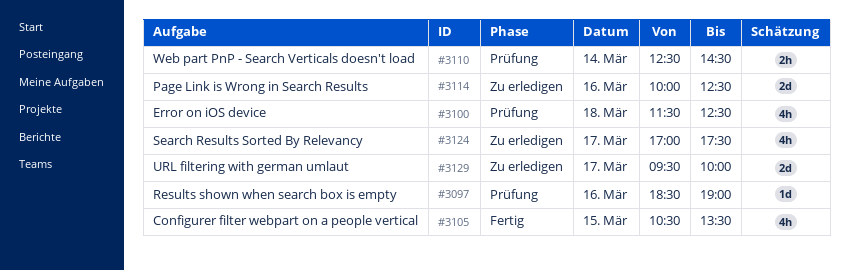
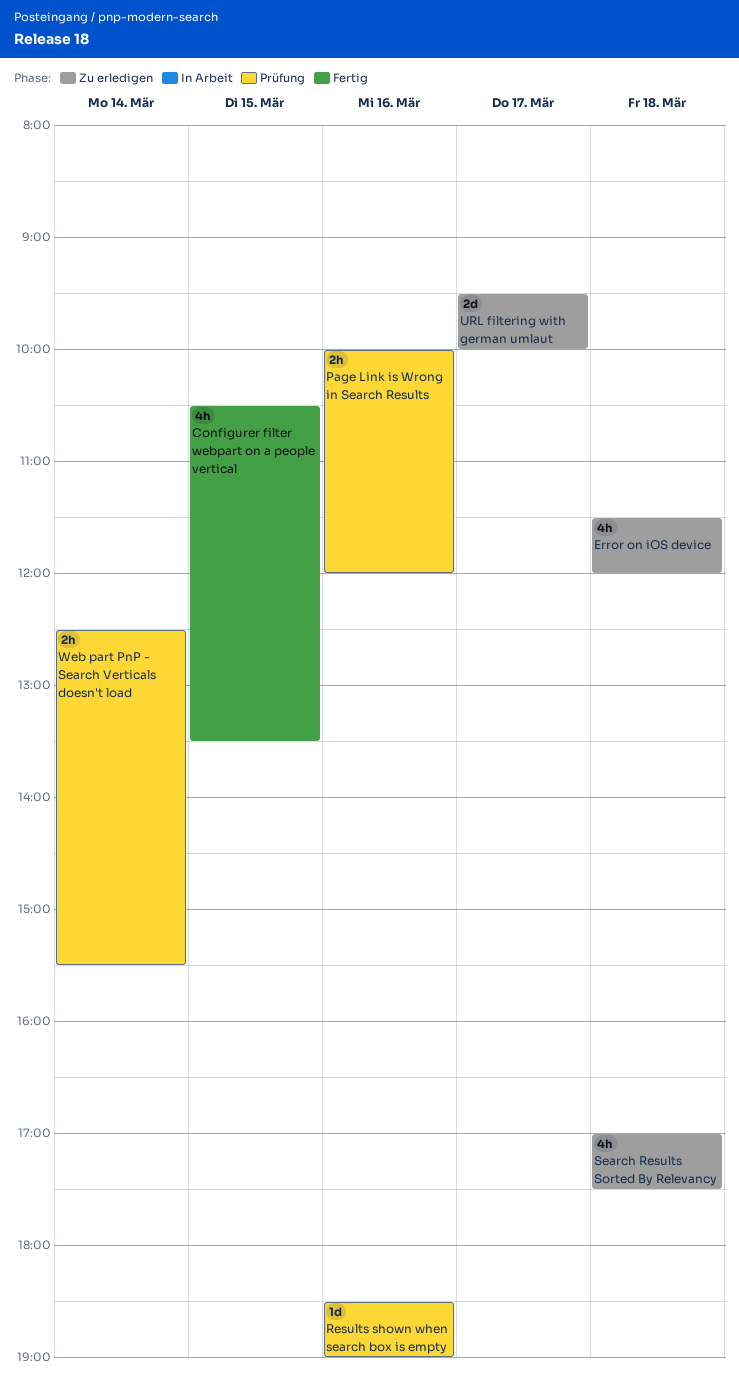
Error on iOS device, status: Prüfung -> Zu erledigen
Error on iOS device, ends: 12:30 -> 12:00
Page Link is Wrong in Search Results, status: Zu erledigen -> Prüfung
Page Link is Wrong in Search Results, estimate: 2d -> 2h
Page Link is Wrong in Search Results, ends: 12:30 -> 12:00
Search Results Sorted By Relevancy, day: Mar 17 -> Mar 18
Web part PnP - Search Verticals doesn't load, ends: 14:30 -> 15:30

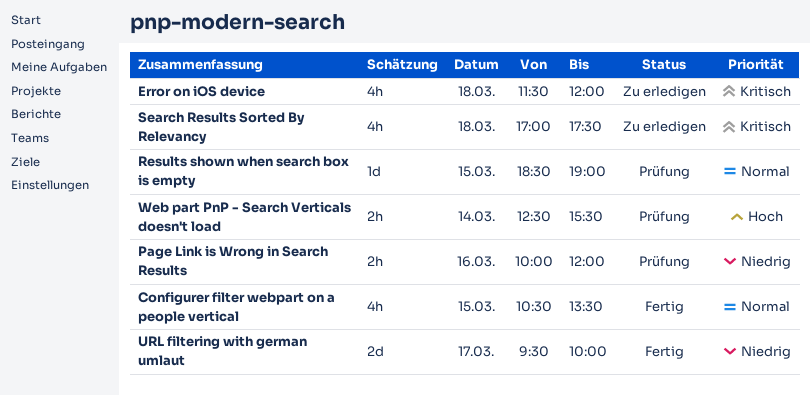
Results shown when search box is empty, day: Mar 16 -> Mar 15
URL filtering with german umlaut, status: Zu erledigen -> Fertig

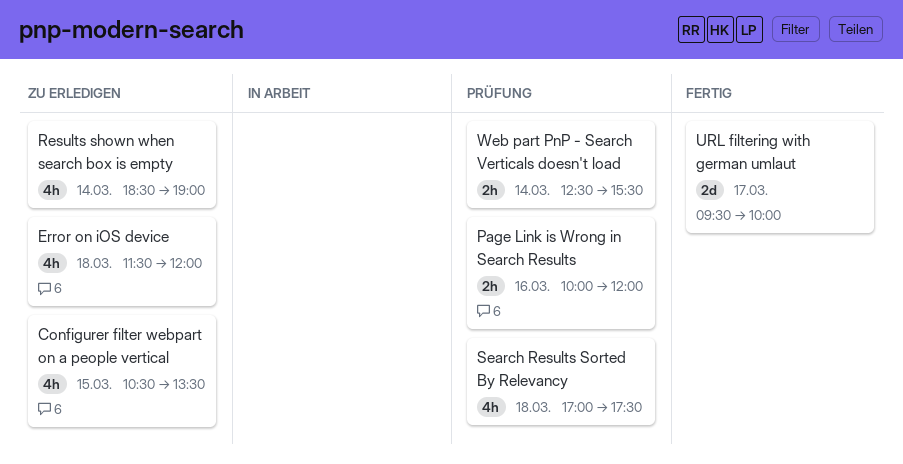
Configurer filter webpart on a people vertical, status: Fertig -> Zu erledigen
Results shown when search box is empty, status: Prüfung -> Zu erledigen
Results shown when search box is empty, estimate: 1d -> 4h
Results shown when search box is empty, day: Mar 15 -> Mar 14
Search Results Sorted By Relevancy, status: Zu erledigen -> Prüfung

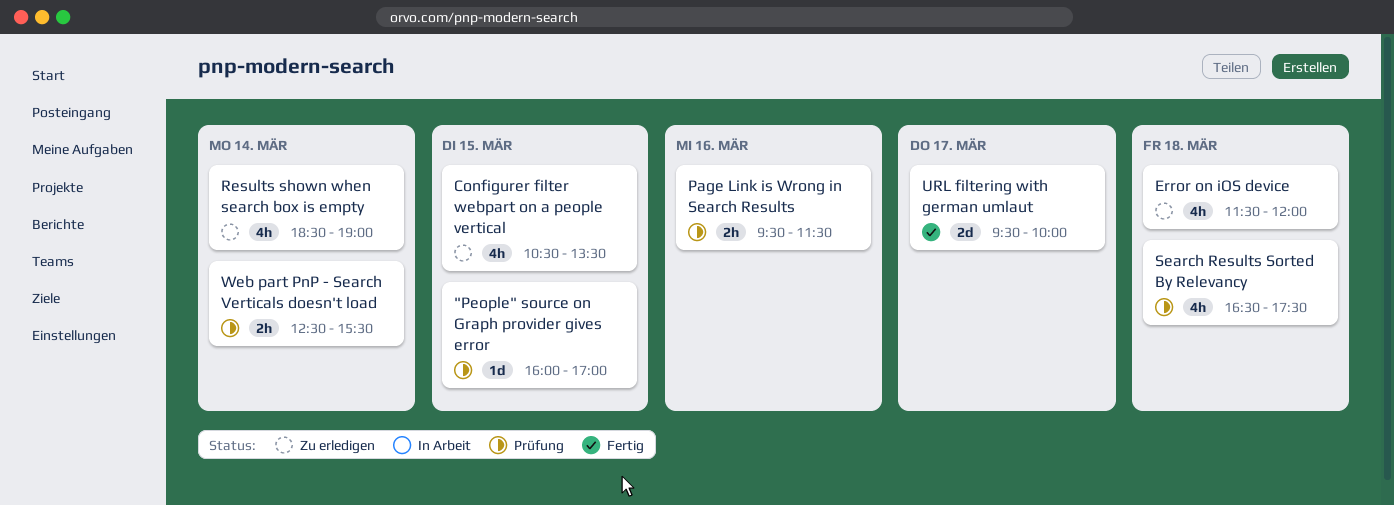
"People" source on Graph provider gives error: none -> present
Page Link is Wrong in Search Results, begins: 10:00 -> 09:30
Page Link is Wrong in Search Results, ends: 12:00 -> 11:30
Search Results Sorted By Relevancy, begins: 17:00 -> 16:30

